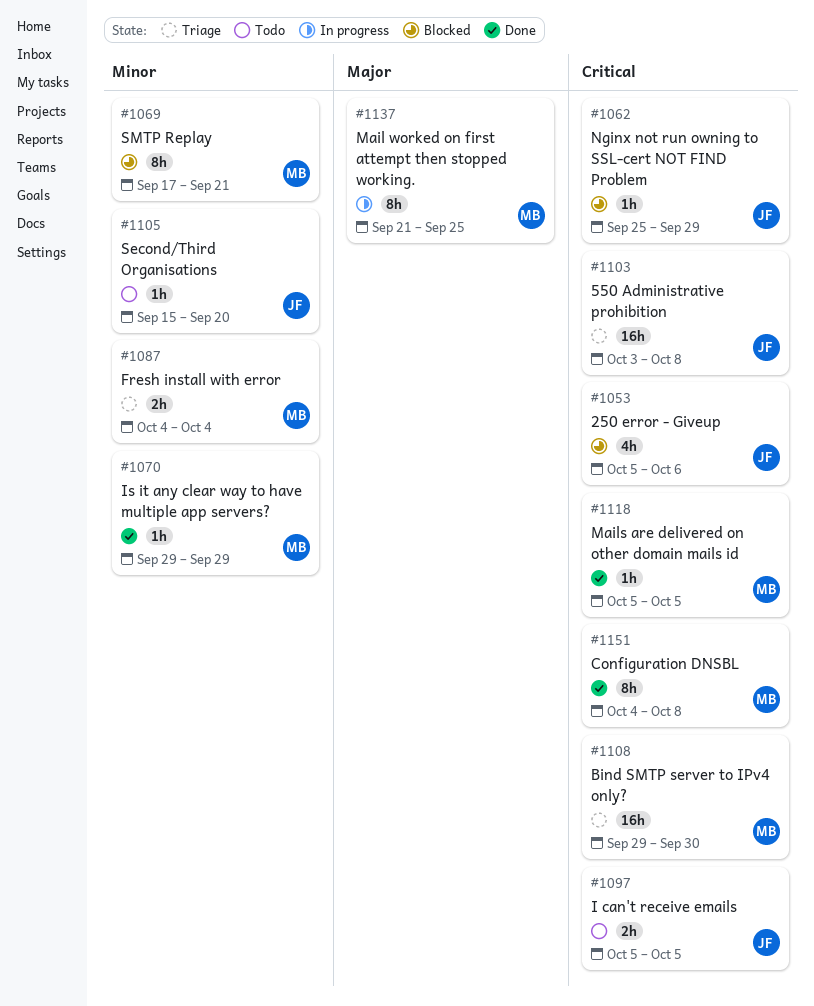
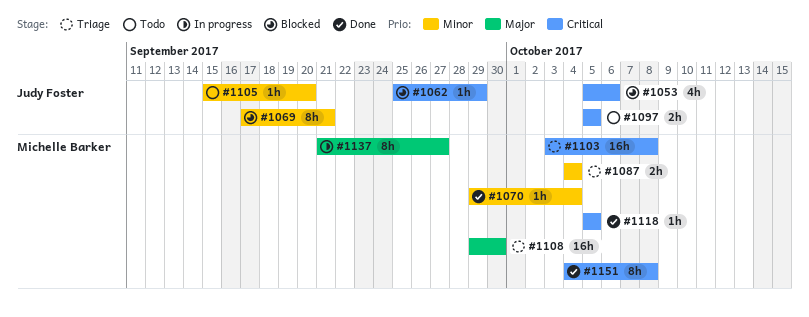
#1069, owner: Michelle Barker -> Judy Foster
#1070, due: Sep 29 -> Oct 4
#1103, owner: Judy Foster -> Michelle Barker
#1108, priority: Critical -> Major
#1137, due: Sep 25 -> Sep 27

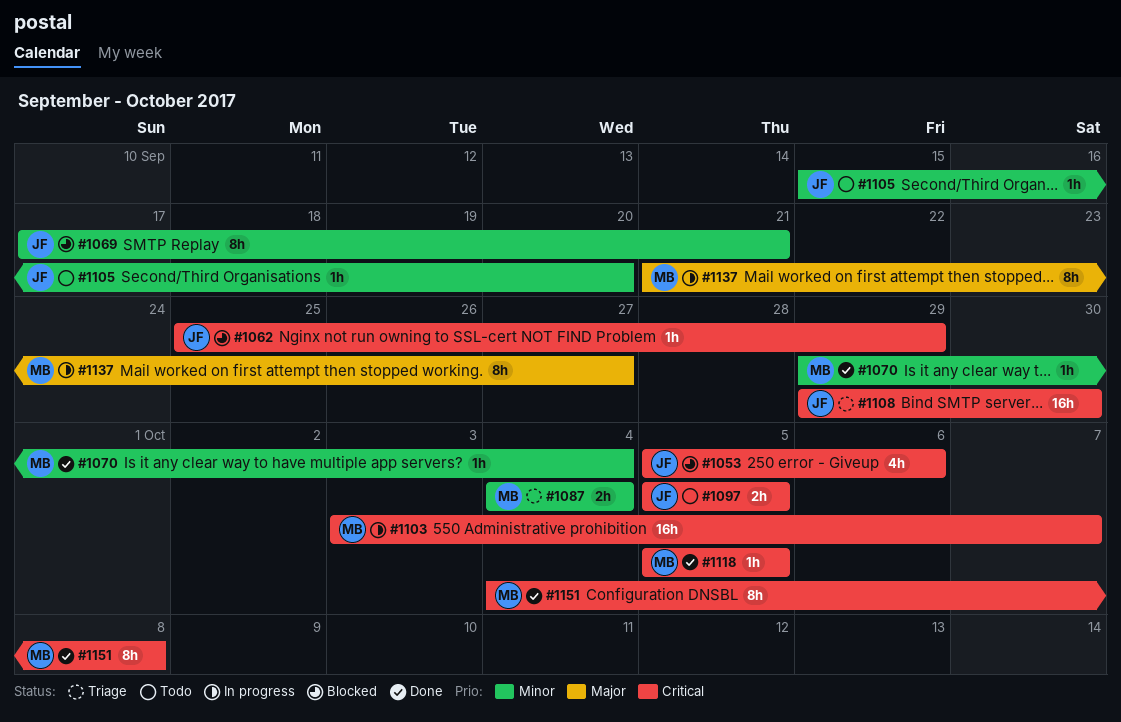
#1103, status: Triage -> In progress
#1103, due: Oct 8 -> Oct 7
#1108, owner: Michelle Barker -> Judy Foster
#1108, priority: Major -> Critical

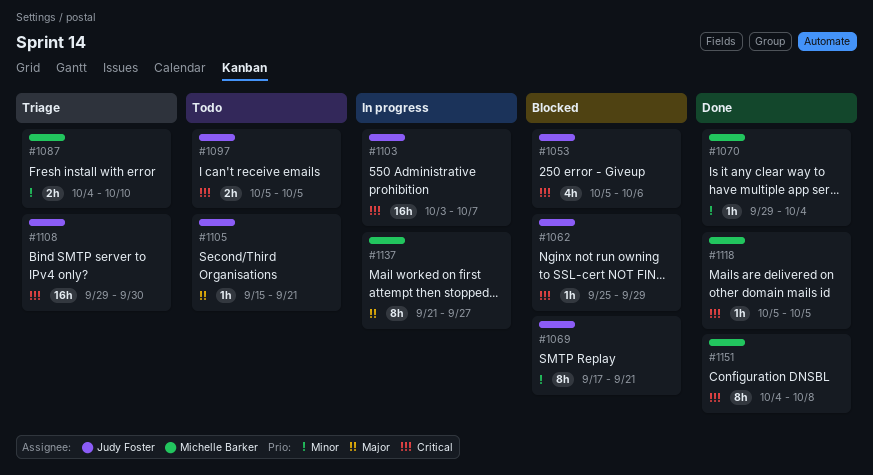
#1087, due: Oct 4 -> Oct 10
#1103, owner: Michelle Barker -> Judy Foster
#1105, priority: Minor -> Major
#1105, due: Sep 20 -> Sep 21

